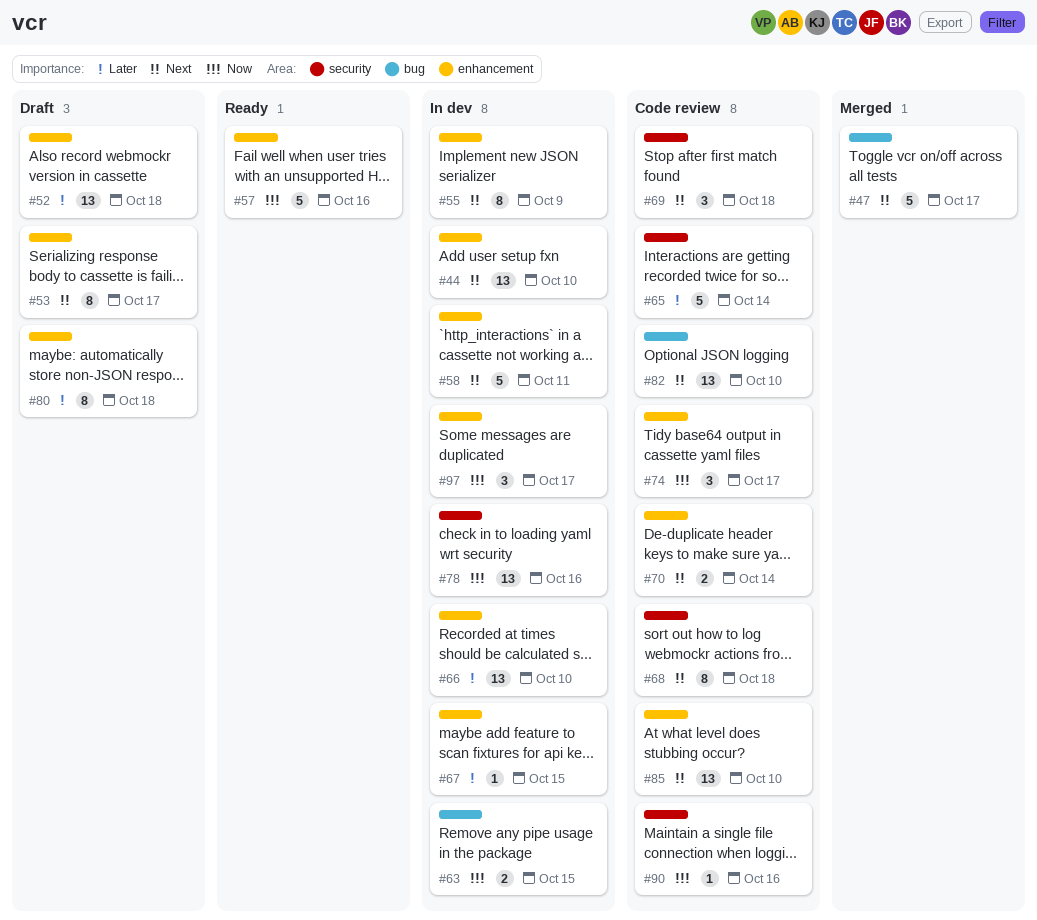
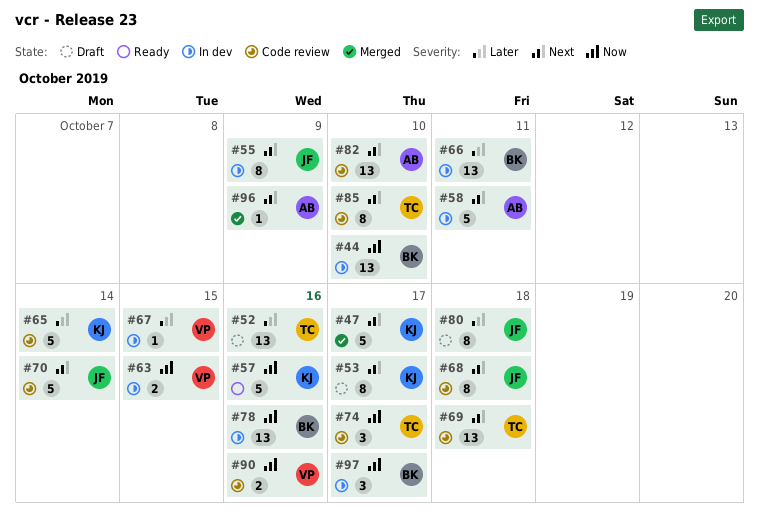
#44, priority: Next -> Now
#52, due: Oct 18 -> Oct 16
#66, due: Oct 10 -> Oct 11
#69, estimate: 3 -> 13
#70, estimate: 2 -> 5
#85, estimate: 13 -> 8
#90, estimate: 1 -> 2
#96: none -> present

